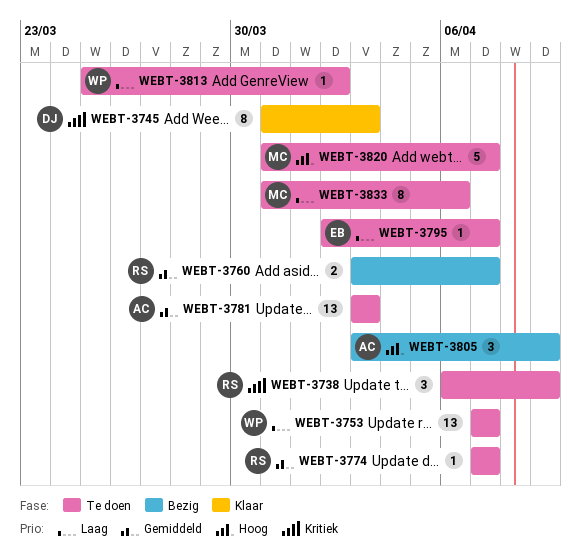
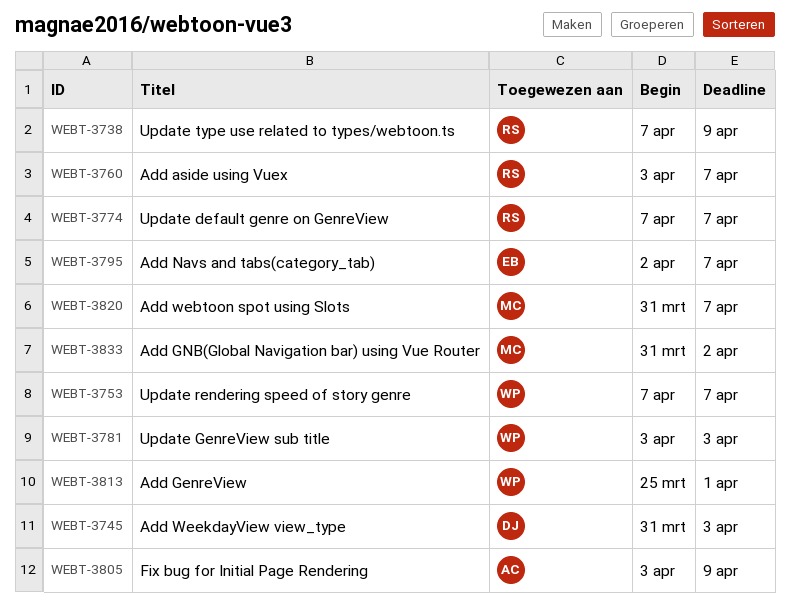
WEBT-3738, start: Apr 6 -> Apr 7
WEBT-3781, owner: AC -> WP
WEBT-3813, due: Apr 2 -> Apr 1
WEBT-3833, due: Apr 6 -> Apr 2

